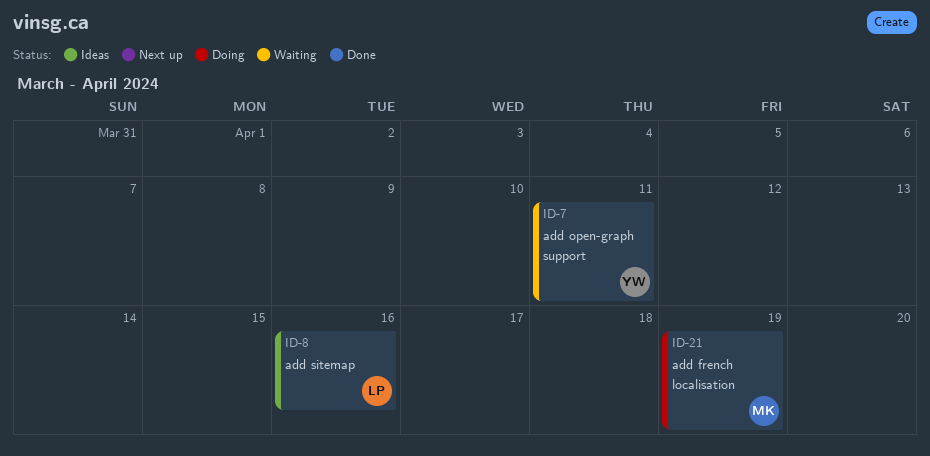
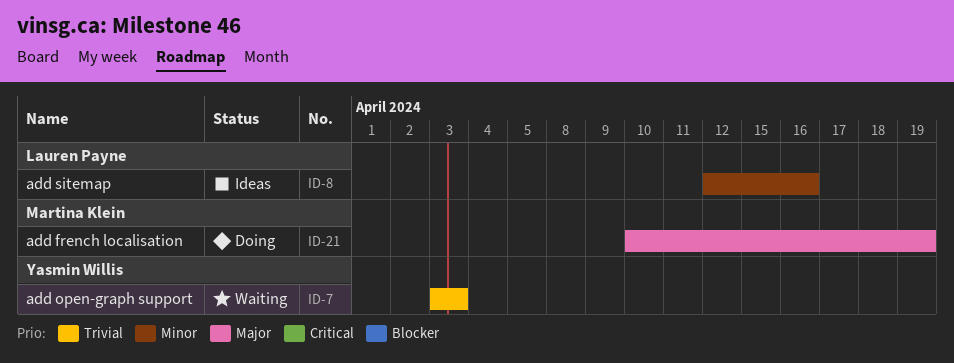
ID-7, due: Apr 11 -> Apr 3

